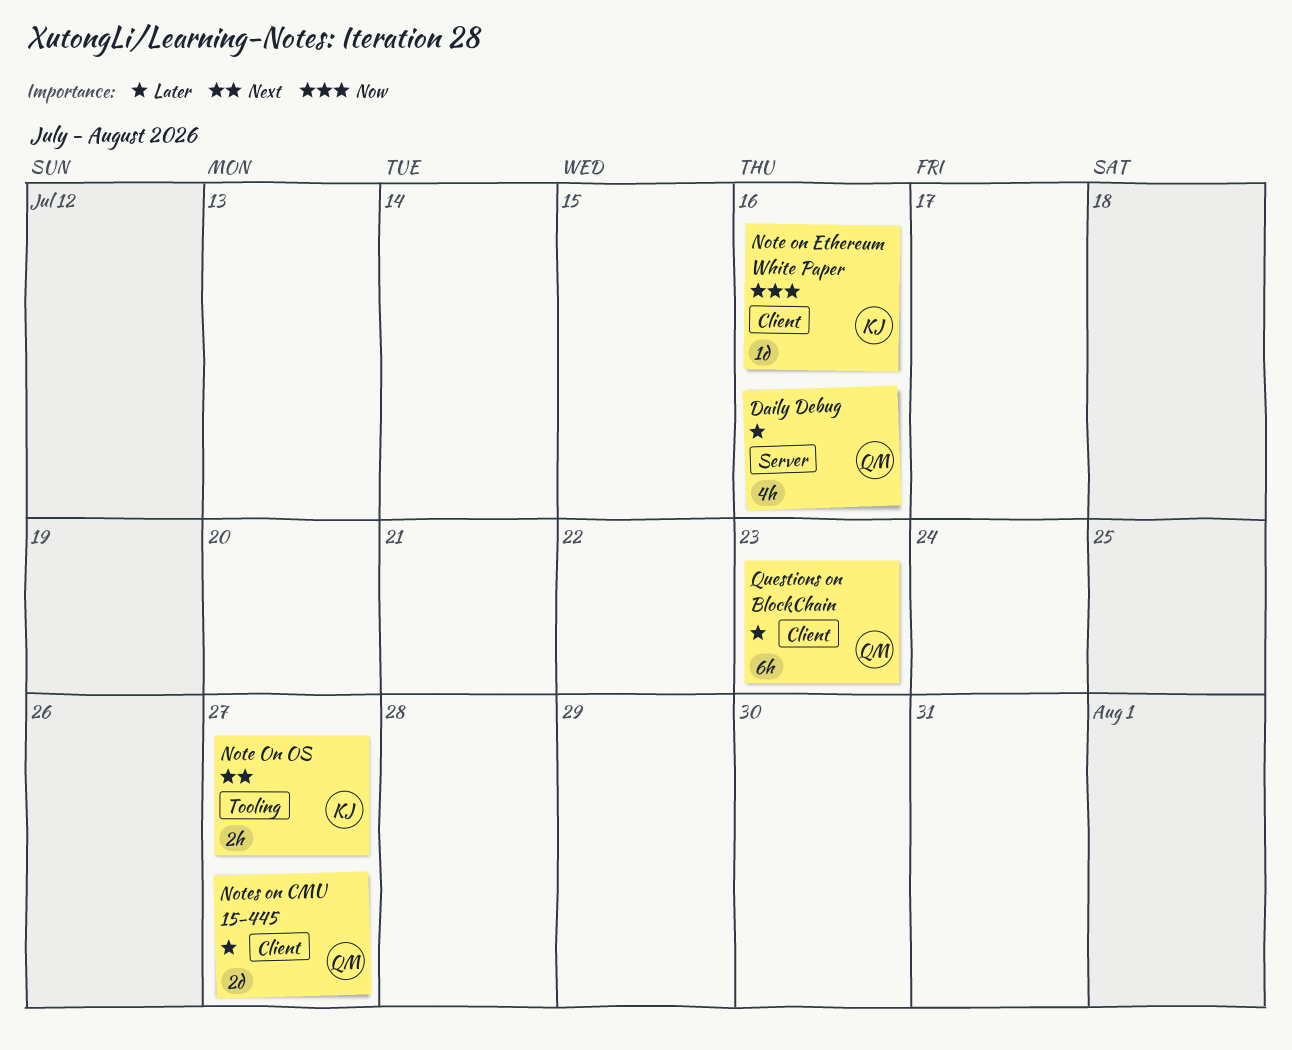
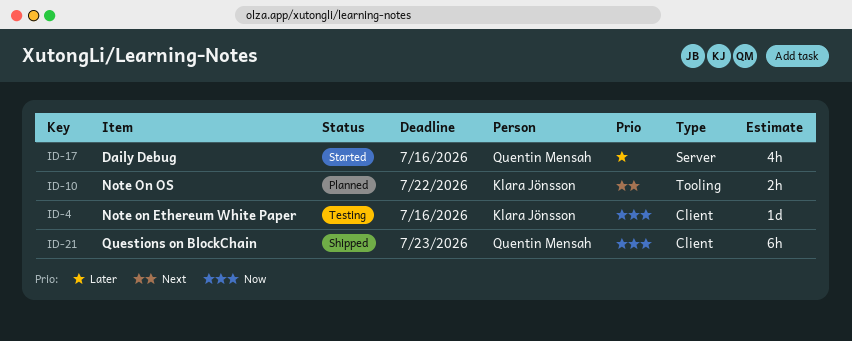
Note On OS, due: Jul 27 -> Jul 22
Notes on CMU 15-445: present -> none
Questions on BlockChain, priority: Later -> Now

